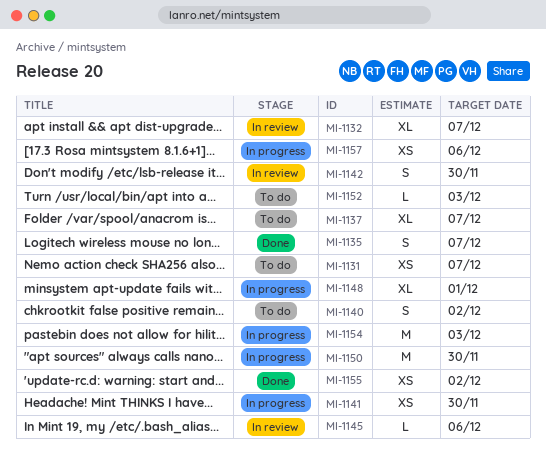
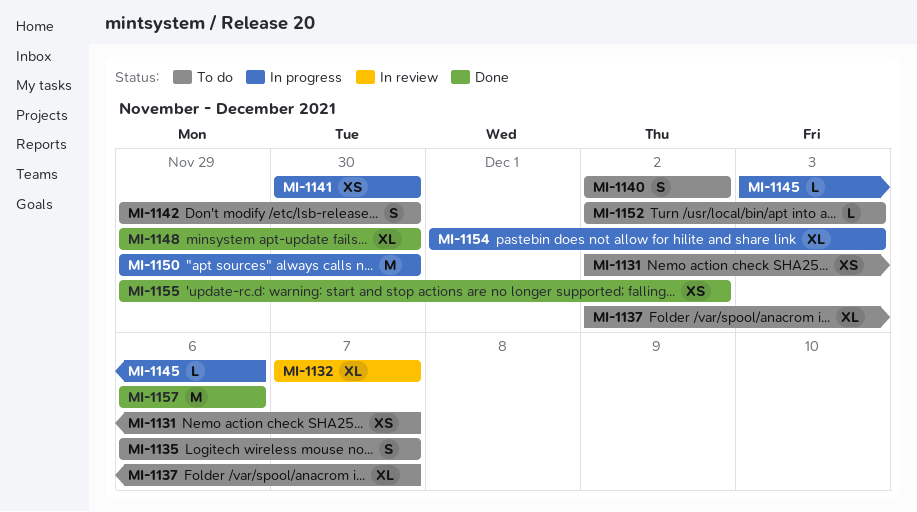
MI-1135, status: Done -> To do
MI-1142, status: In review -> To do
MI-1145, status: In review -> In progress
MI-1148, status: In progress -> Done
MI-1148, due: Dec 1 -> Nov 30
MI-1154, estimate: M -> XL
MI-1157, status: In progress -> Done
MI-1157, estimate: XS -> M

